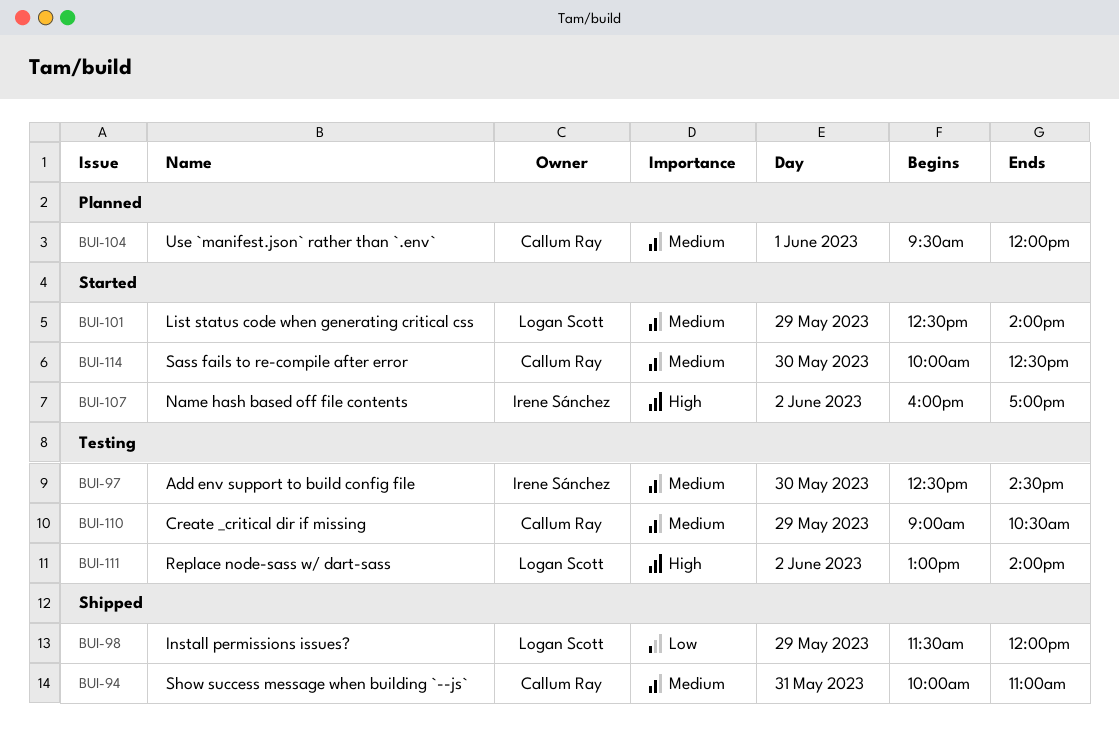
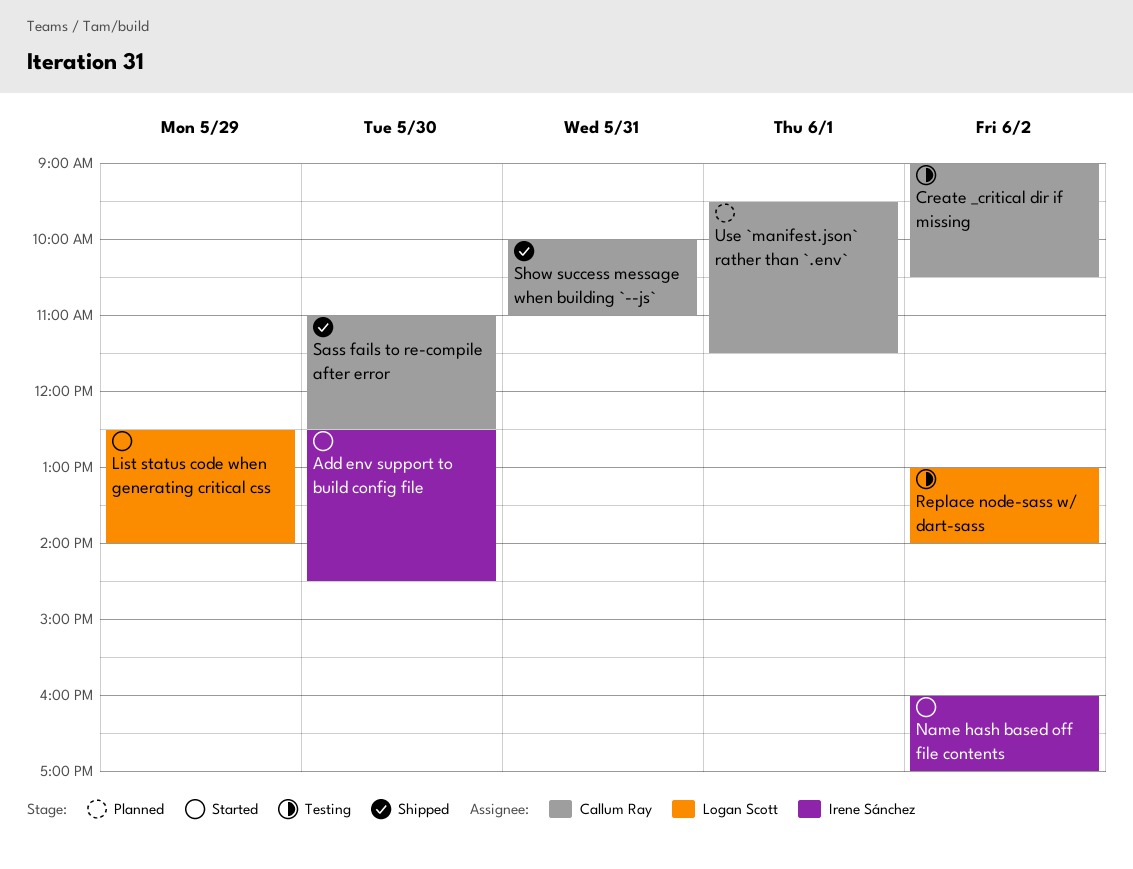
Add env support to build config file, status: Testing -> Started
Create _critical dir if missing, day: May 29 -> Jun 2
Install permissions issues?: present -> none
Sass fails to re-compile after error, status: Started -> Shipped
Sass fails to re-compile after error, begins: 10:00 -> 11:00
Use `manifest.json` rather than `.env`, ends: 12:00 -> 11:30

